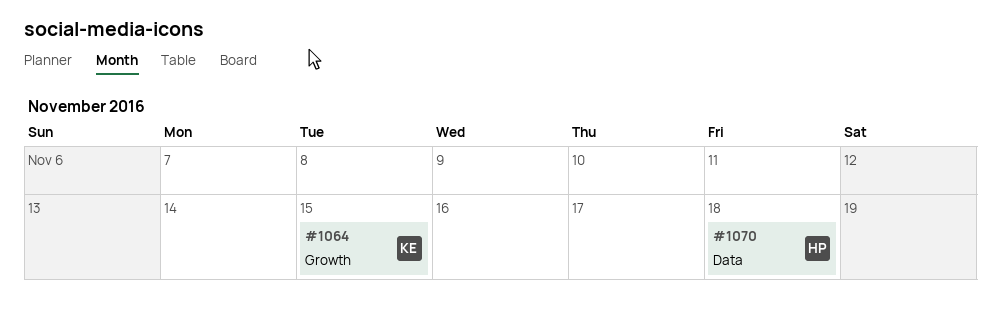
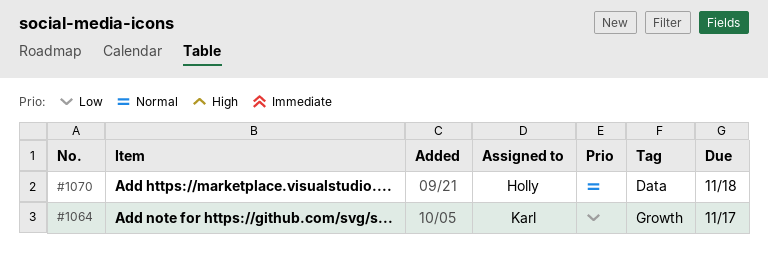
#1064, due: Nov 15 -> Nov 17

